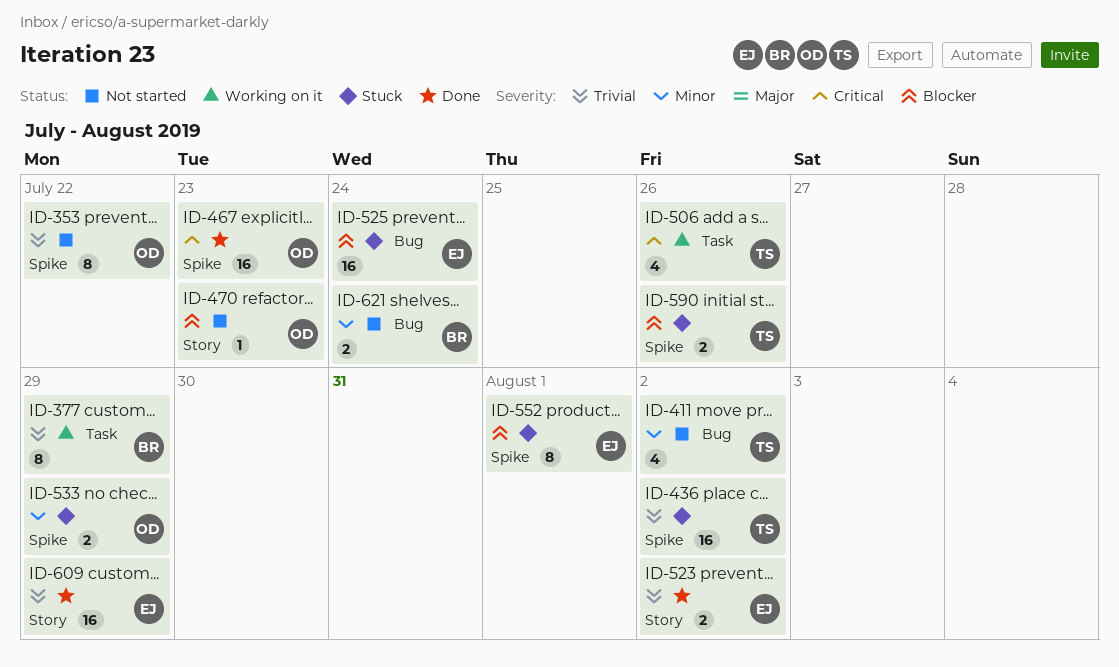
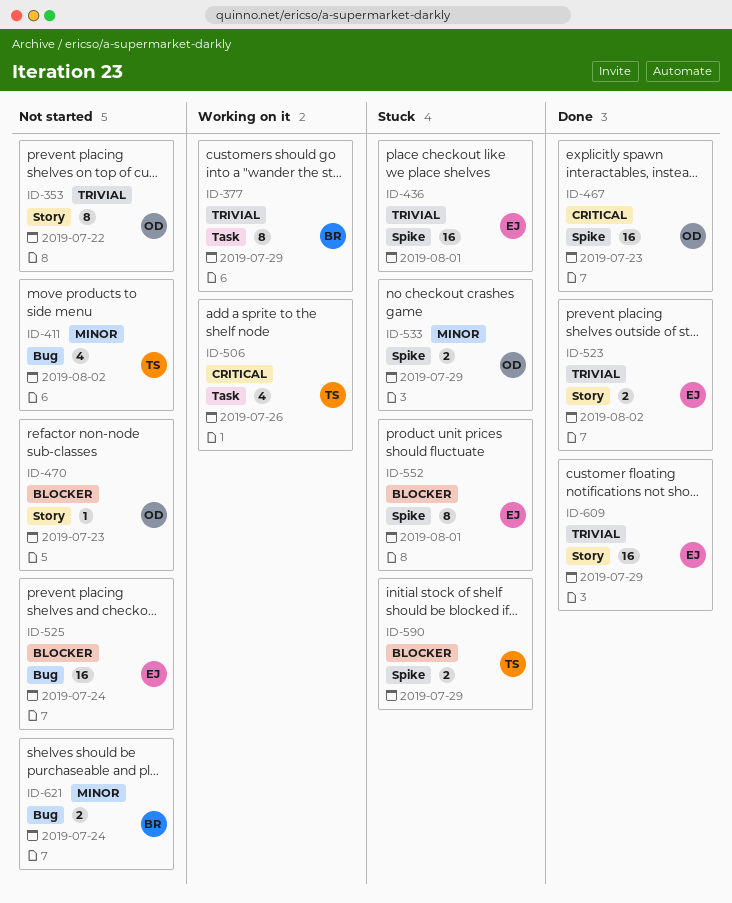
ID-353, label: Spike -> Story
ID-436, owner: TS -> EJ
ID-436, due: Aug 2 -> Aug 1
ID-525, status: Stuck -> Not started
ID-590, due: Jul 26 -> Jul 29

